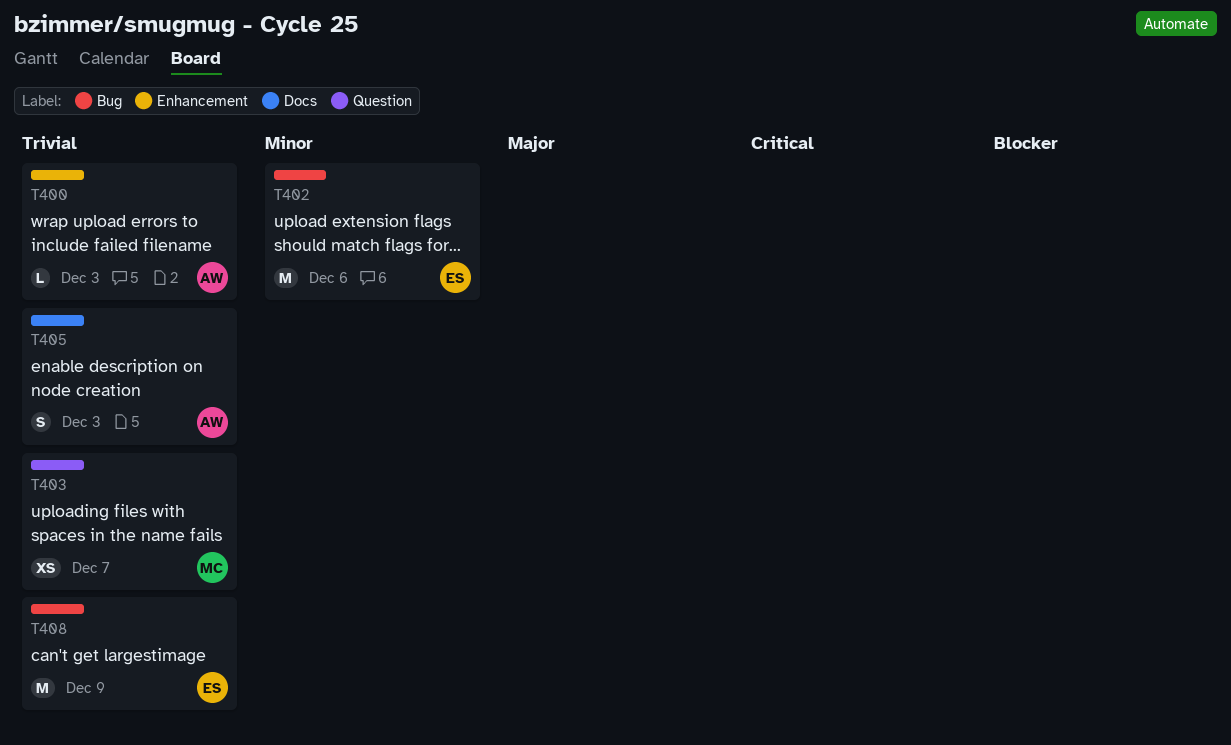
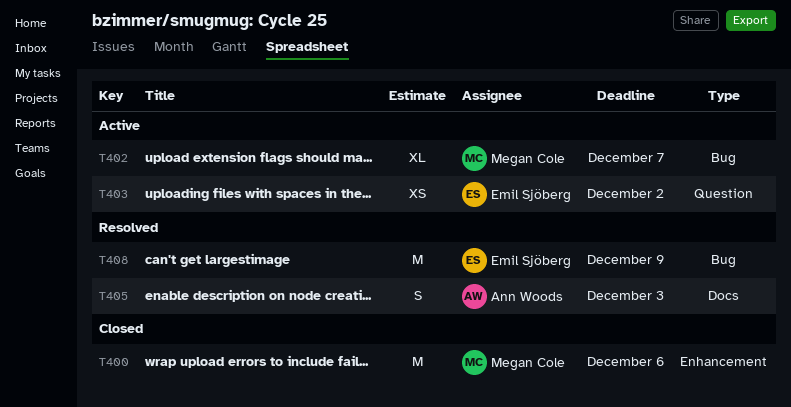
T400, owner: Ann Woods -> Megan Cole
T400, estimate: L -> M
T400, due: Dec 3 -> Dec 6
T402, owner: Emil Sjöberg -> Megan Cole
T402, estimate: M -> XL
T402, due: Dec 6 -> Dec 7
T403, owner: Megan Cole -> Emil Sjöberg
T403, due: Dec 7 -> Dec 2

